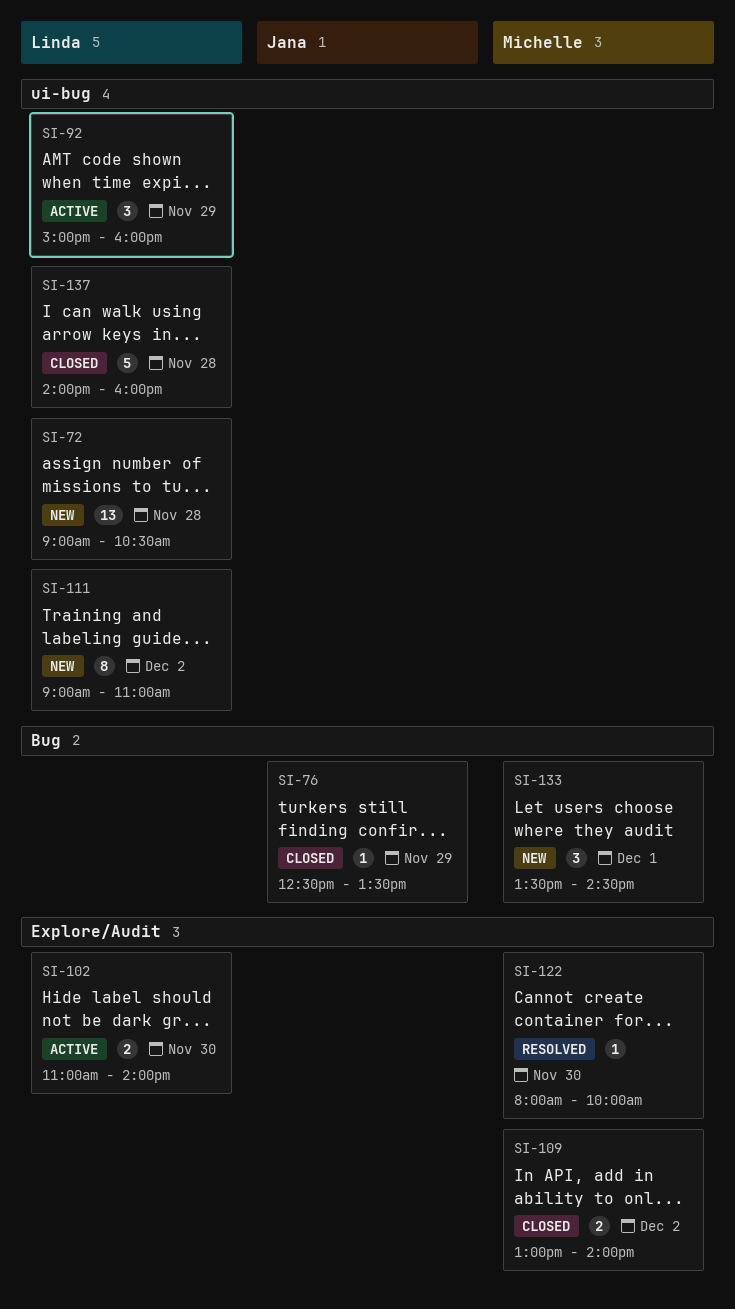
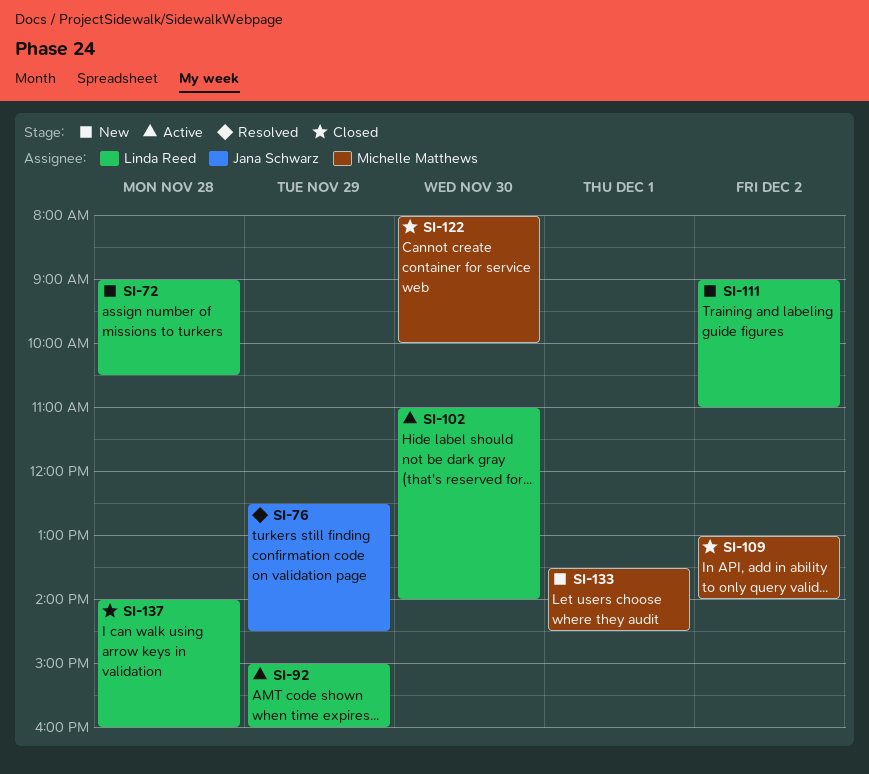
SI-76, status: Closed -> Resolved
SI-76, ends: 13:30 -> 14:30
SI-122, status: Resolved -> Closed

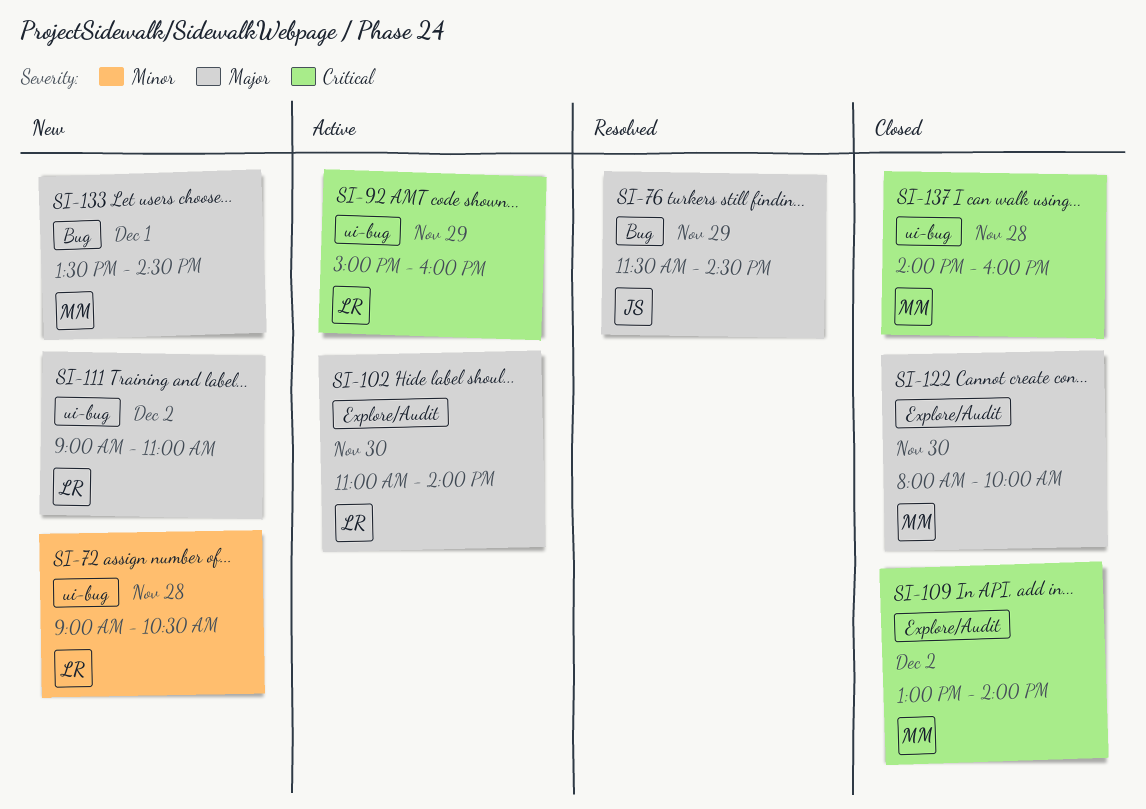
SI-76, begins: 12:30 -> 11:30
SI-137, owner: Linda Reed -> Michelle Matthews

